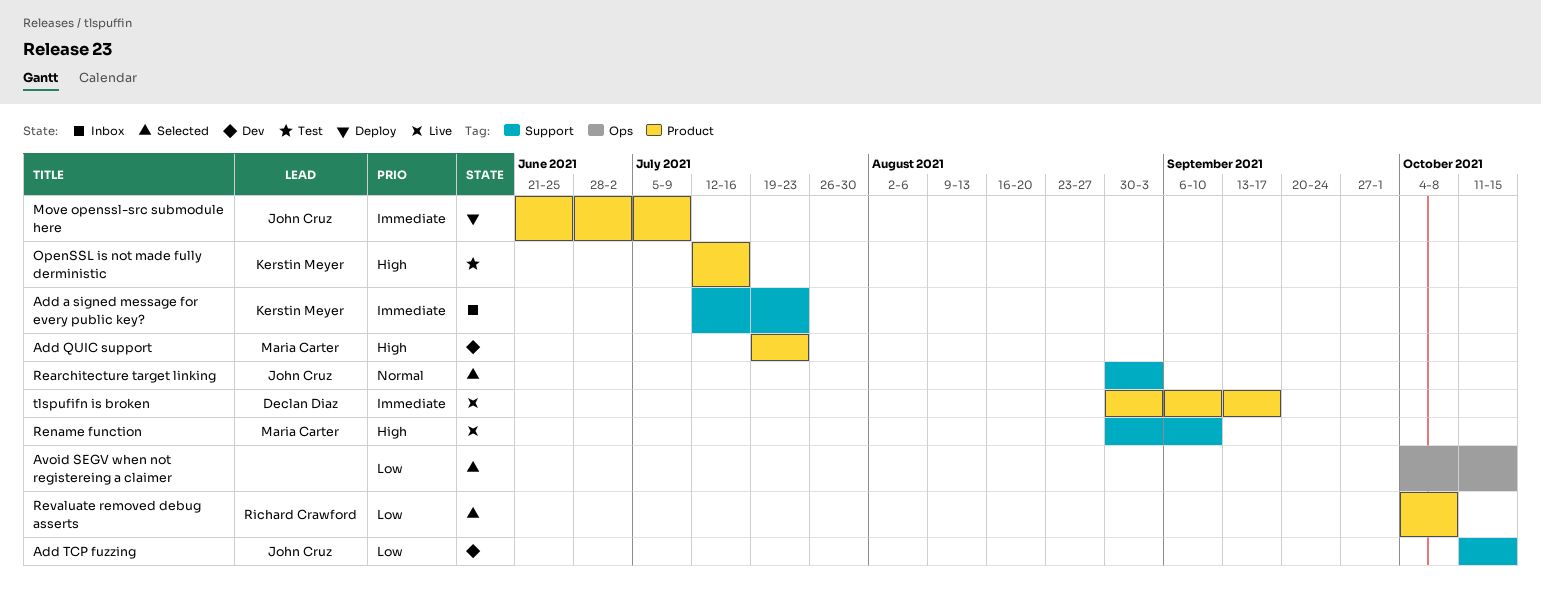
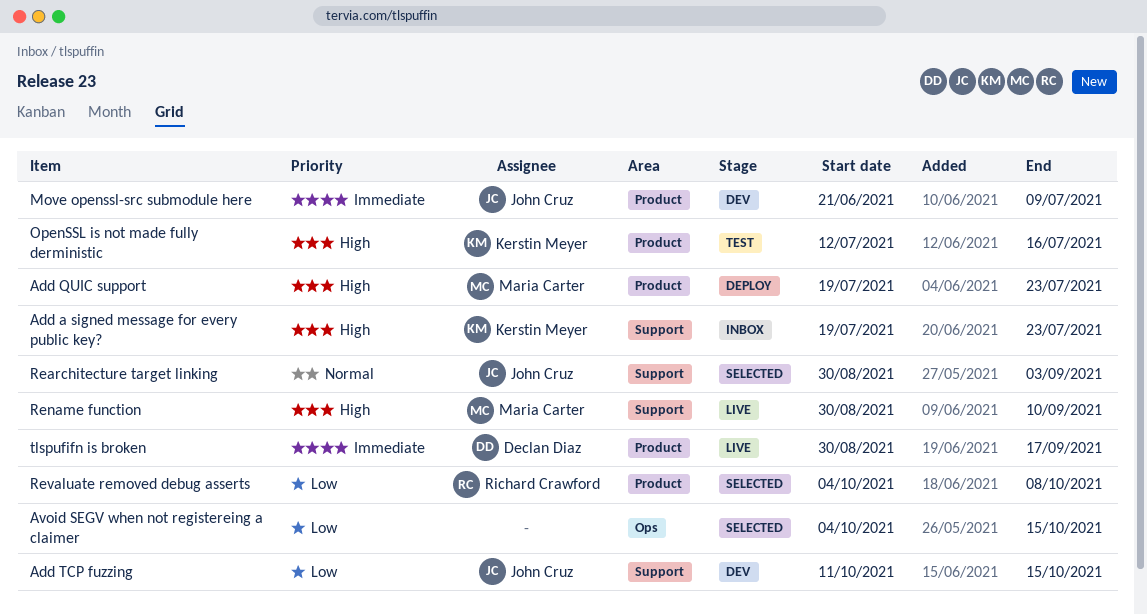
Add a signed message for every public key?, priority: Immediate -> High
Add a signed message for every public key?, start: Jul 12 -> Jul 19
Add QUIC support, status: Dev -> Deploy
Move openssl-src submodule here, status: Deploy -> Dev

